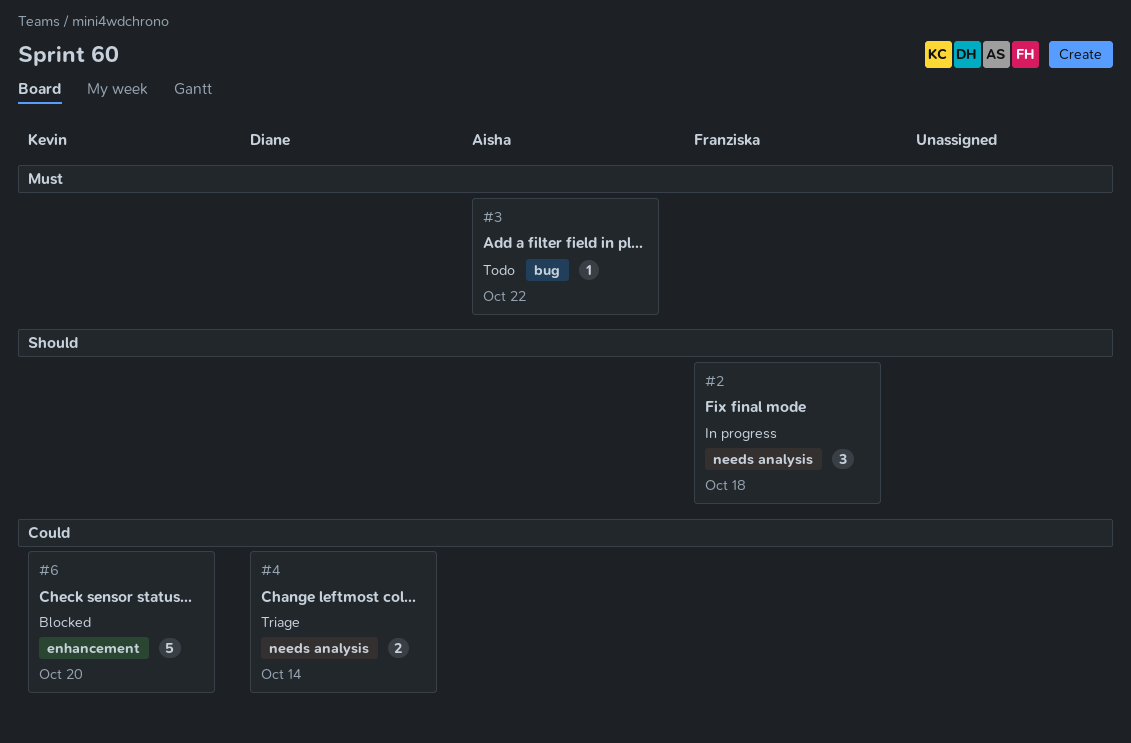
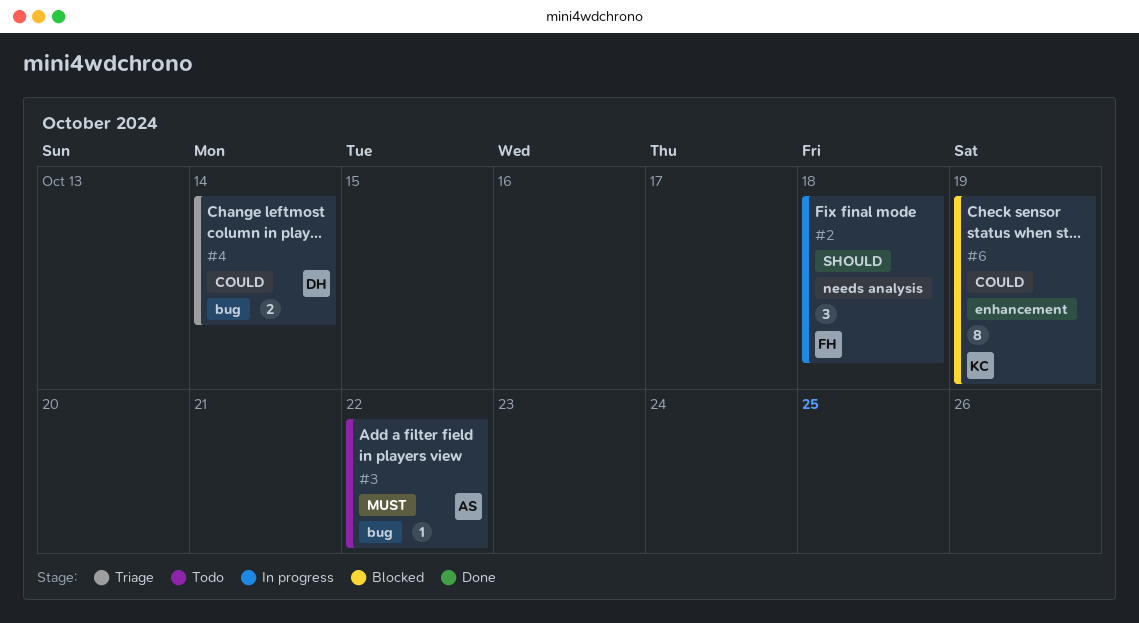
#4, label: needs analysis -> bug
#6, estimate: 5 -> 8
#6, due: Oct 20 -> Oct 19

